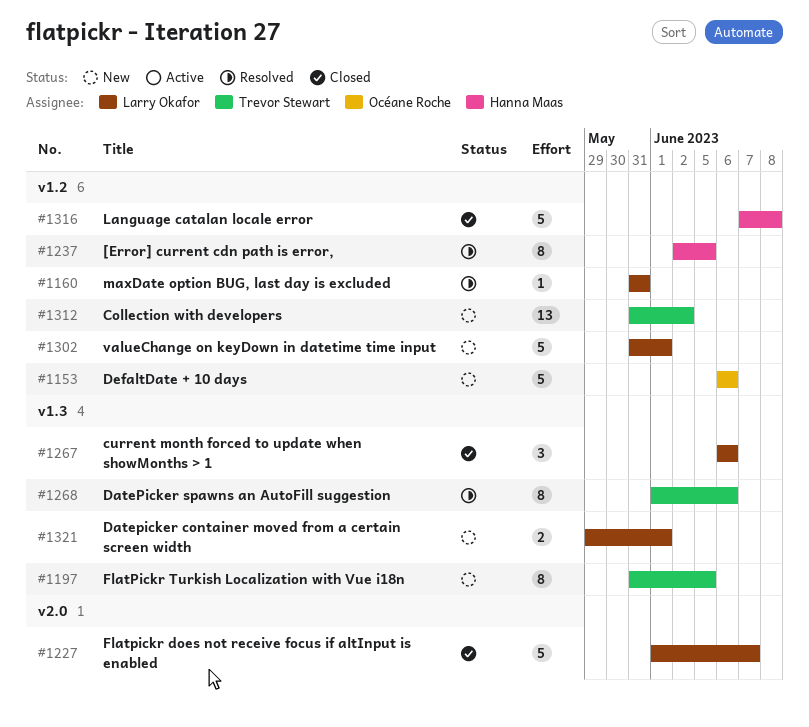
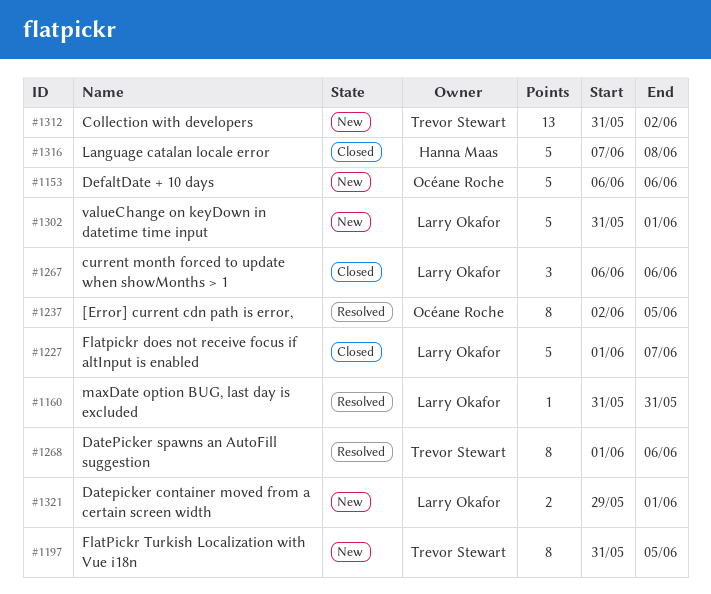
#1237, owner: Hanna Maas -> Océane Roche

